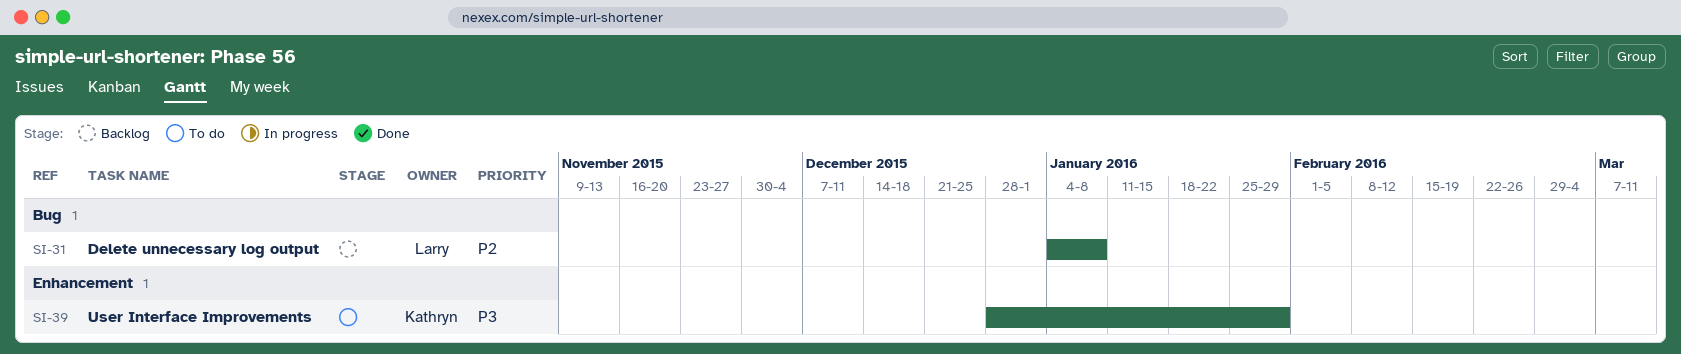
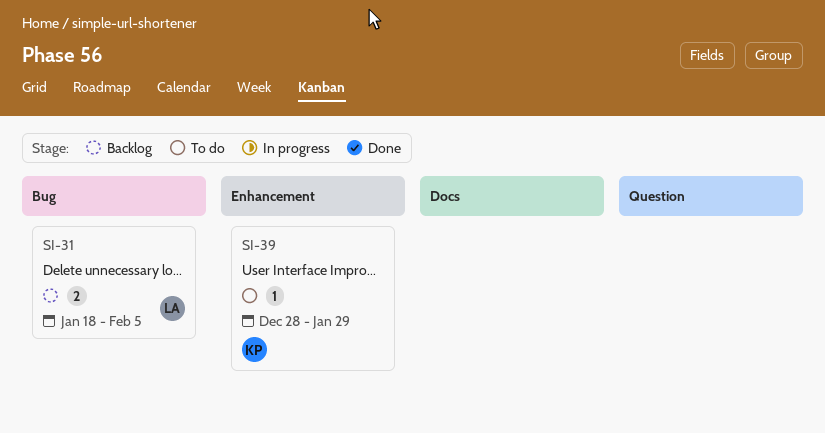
SI-31, start: Jan 4 -> Jan 18
SI-31, due: Jan 8 -> Feb 5

